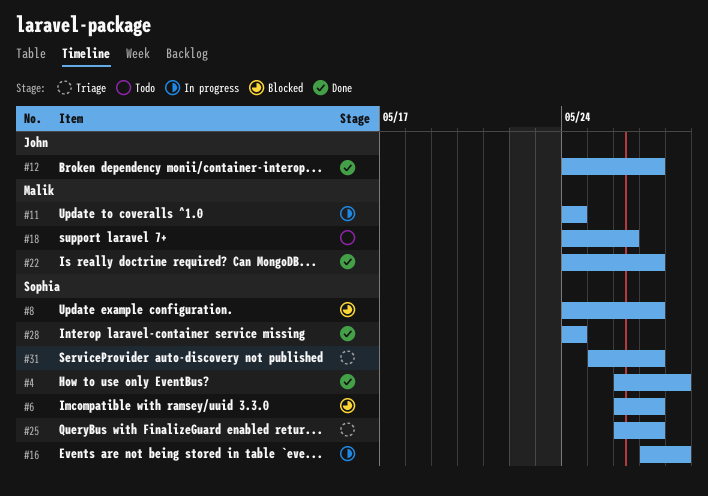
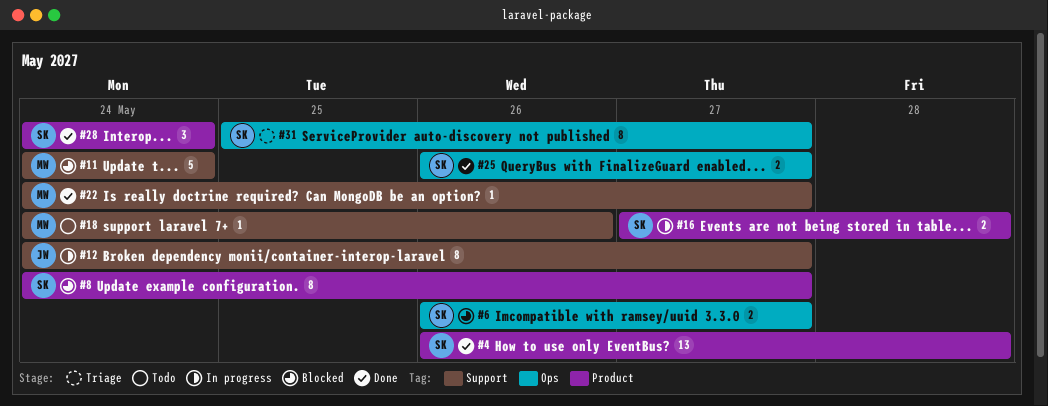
#11, status: In progress -> Blocked
#12, status: Done -> In progress
#25, status: Triage -> Done

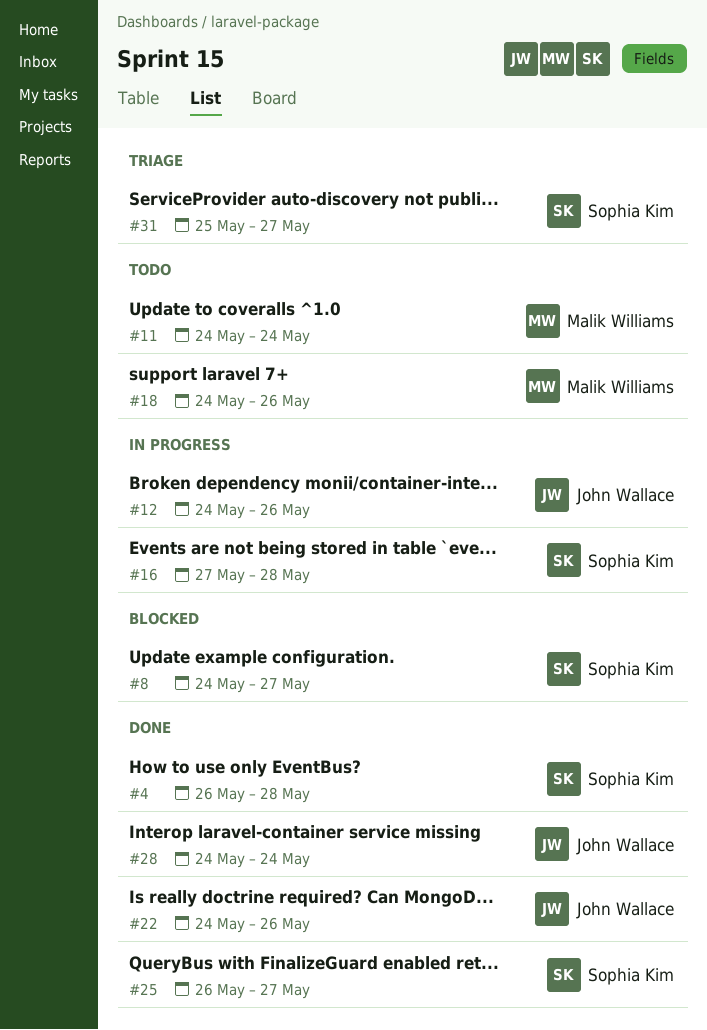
#6: present -> none
#11, status: Blocked -> Todo
#12, due: May 27 -> May 26
#22, owner: Malik Williams -> John Wallace
#22, due: May 27 -> May 26
#28, owner: Sophia Kim -> John Wallace

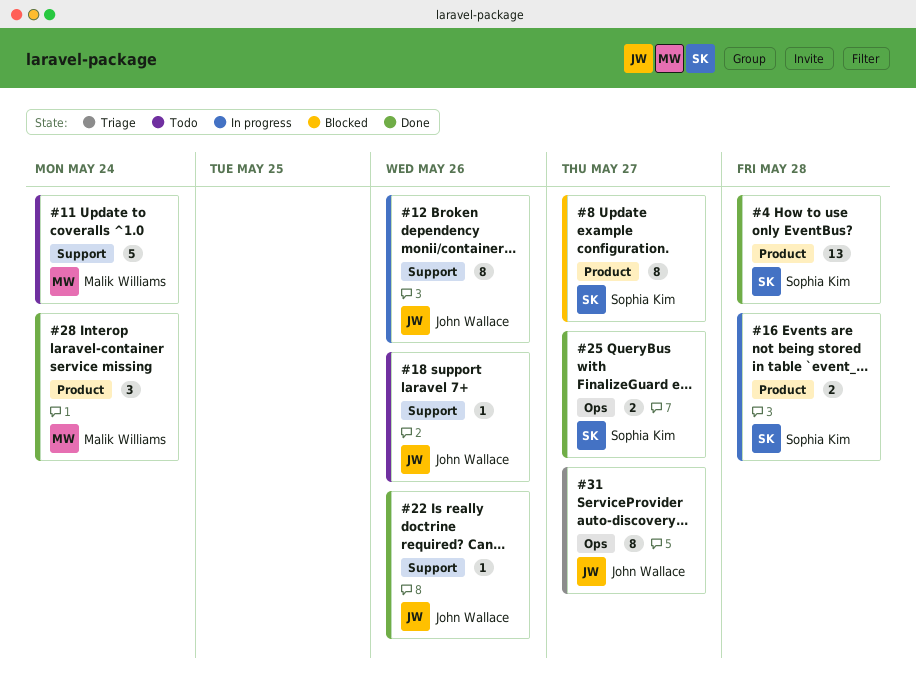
#18, owner: Malik Williams -> John Wallace
#28, owner: John Wallace -> Malik Williams
#31, owner: Sophia Kim -> John Wallace

